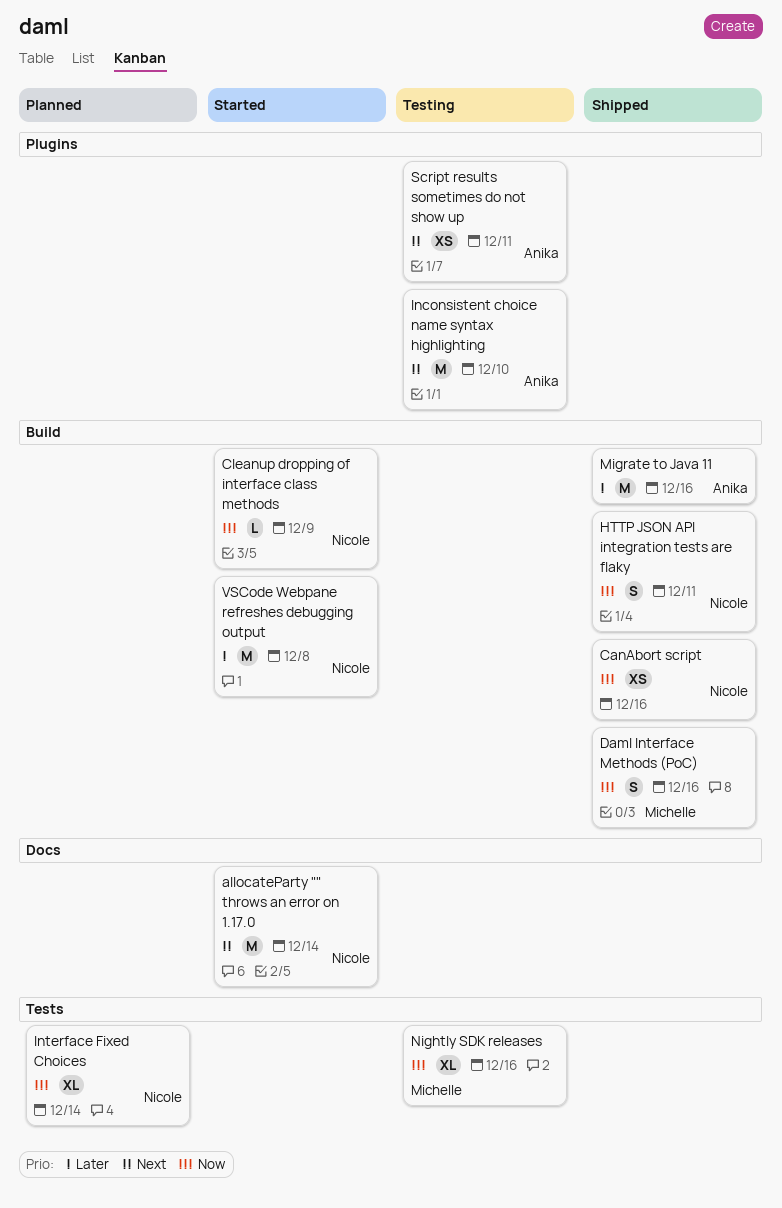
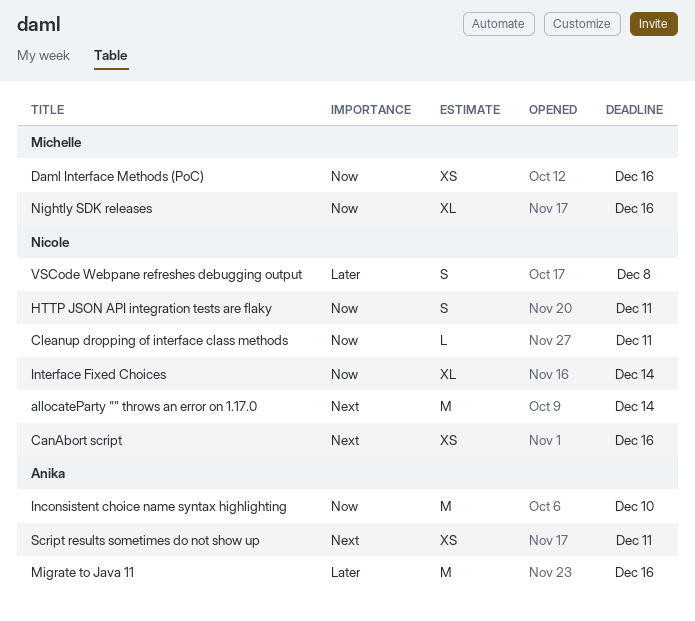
CanAbort script, priority: Now -> Next
Cleanup dropping of interface class methods, due: Dec 9 -> Dec 11
Daml Interface Methods (PoC), estimate: S -> XS
Inconsistent choice name syntax highlighting, priority: Next -> Now
VSCode Webpane refreshes debugging output, estimate: M -> S

